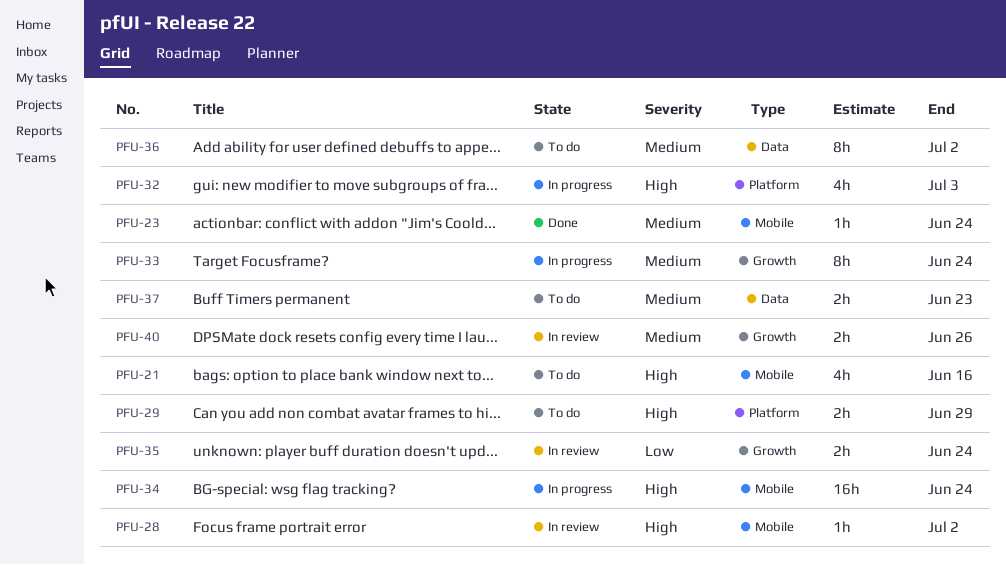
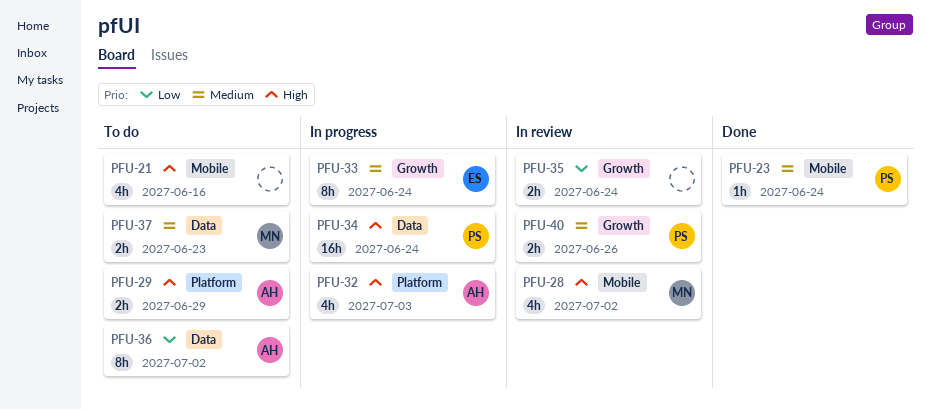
PFU-28, estimate: 1h -> 4h
PFU-34, label: Mobile -> Data
PFU-36, priority: Medium -> Low

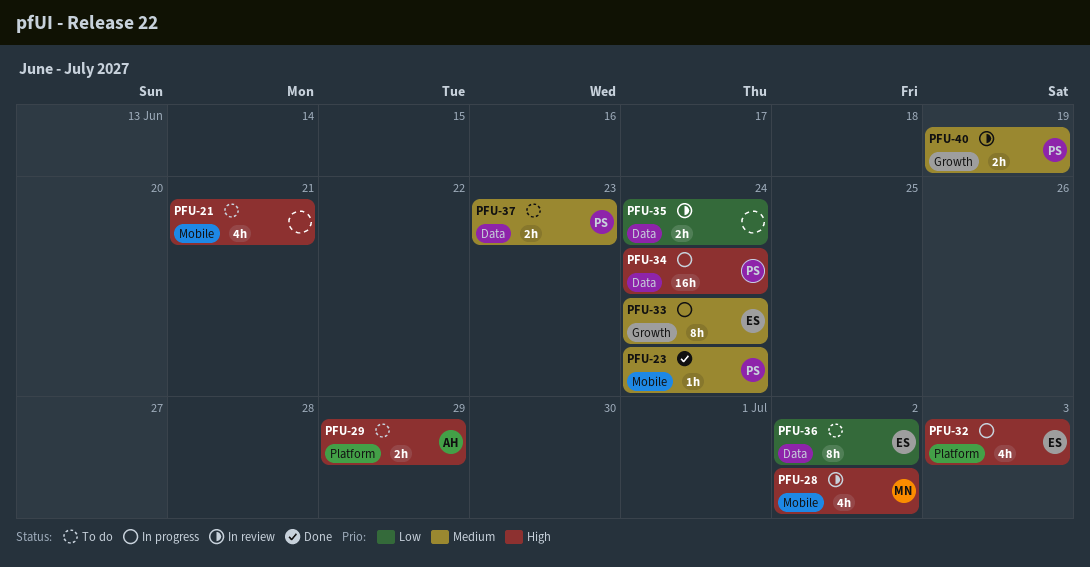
PFU-21, due: Jun 16 -> Jun 21
PFU-32, owner: AH -> ES
PFU-35, label: Growth -> Data
PFU-36, owner: AH -> ES
PFU-37, owner: MN -> PS
PFU-40, due: Jun 26 -> Jun 19

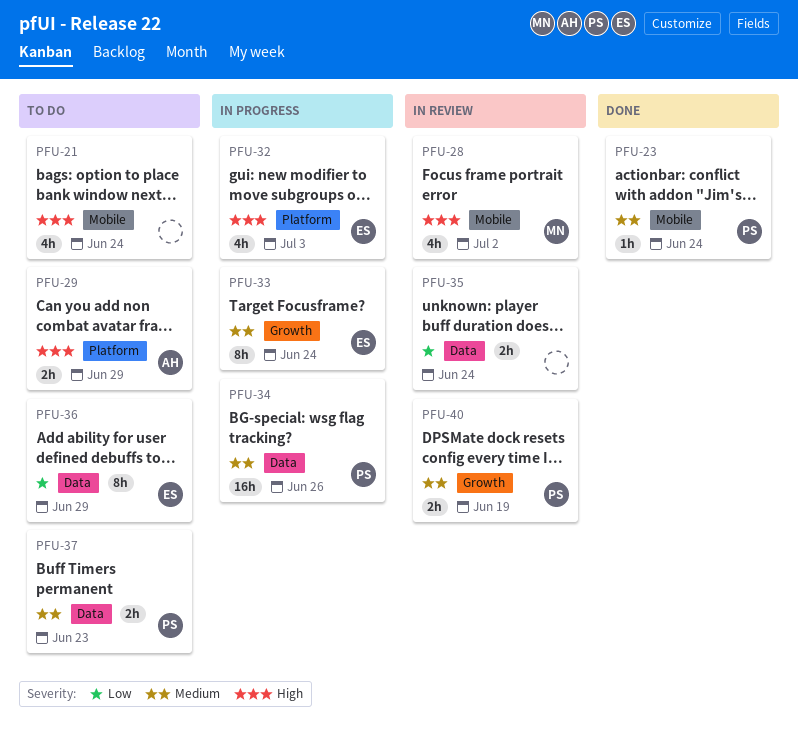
PFU-21, due: Jun 21 -> Jun 24
PFU-34, priority: High -> Medium
PFU-34, due: Jun 24 -> Jun 26
PFU-36, due: Jul 2 -> Jun 29

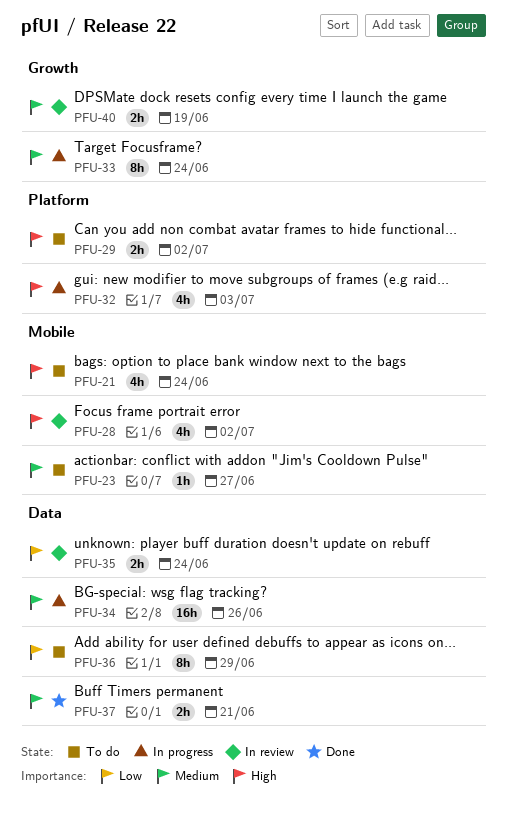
PFU-23, status: Done -> To do
PFU-23, due: Jun 24 -> Jun 27
PFU-29, due: Jun 29 -> Jul 2
PFU-37, status: To do -> Done
PFU-37, due: Jun 23 -> Jun 21

